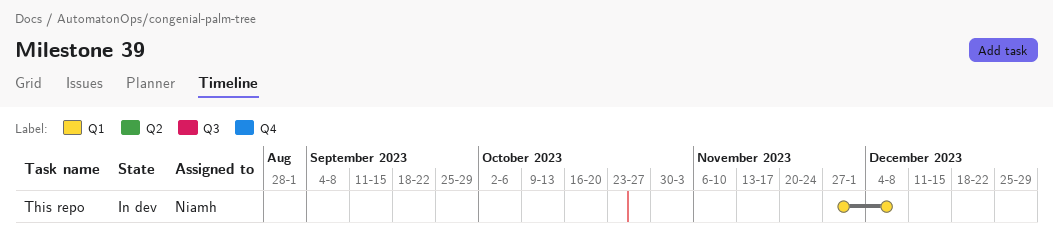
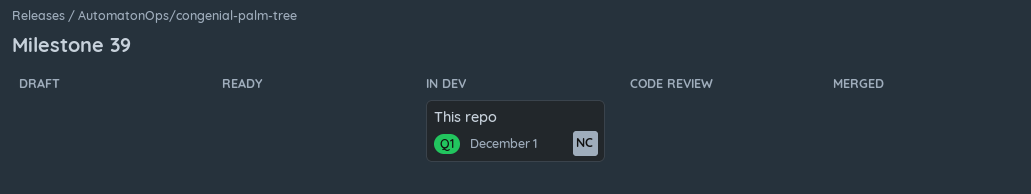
This repo, due: Dec 8 -> Dec 1

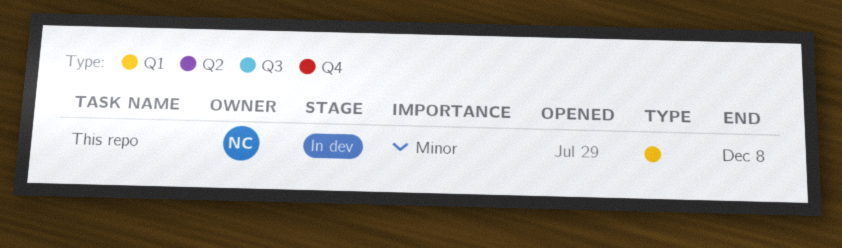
This repo, due: Dec 1 -> Dec 8

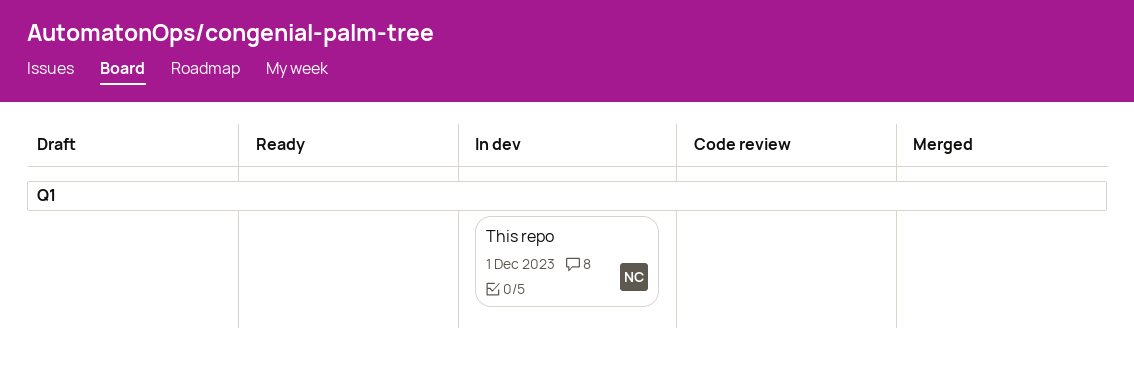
This repo, due: Dec 8 -> Dec 1

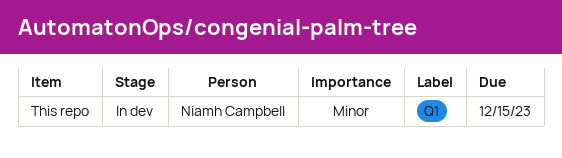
This repo, due: Dec 1 -> Dec 15

